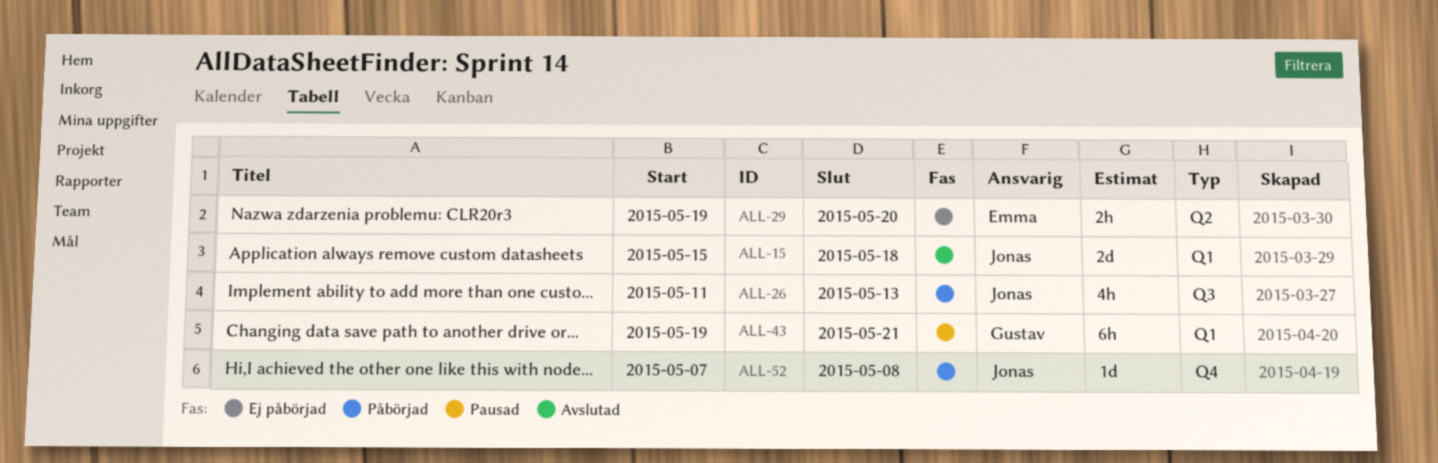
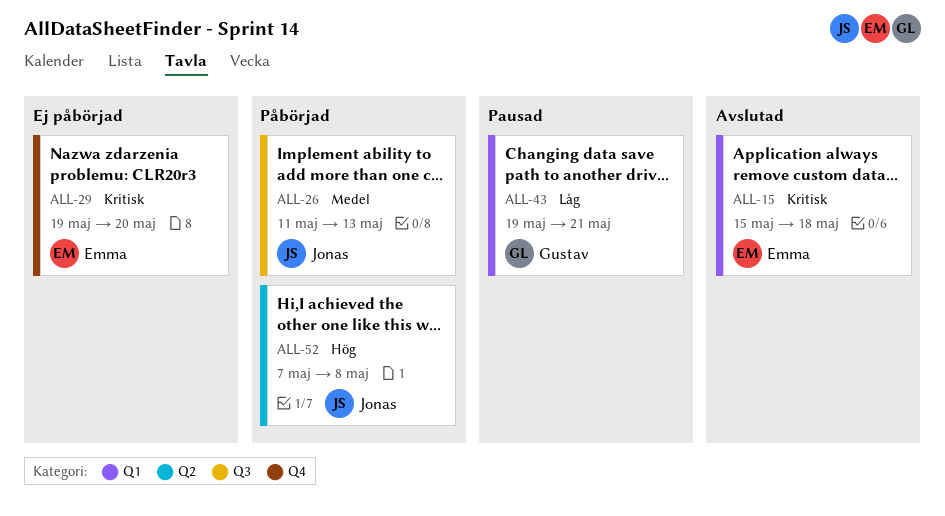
ALL-15, owner: Jonas -> Emma
ALL-29, label: Q2 -> Q4
ALL-52, label: Q4 -> Q2

